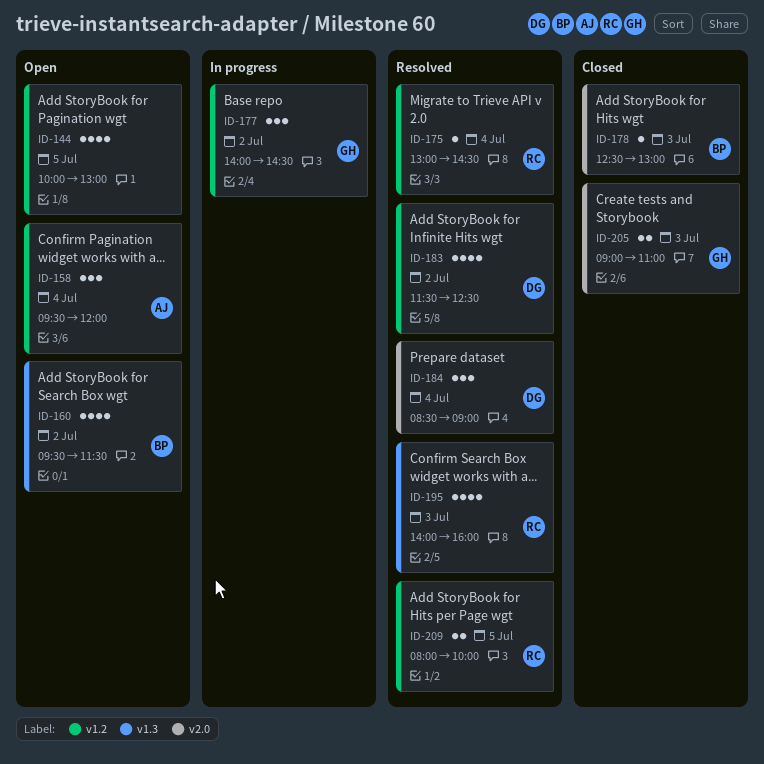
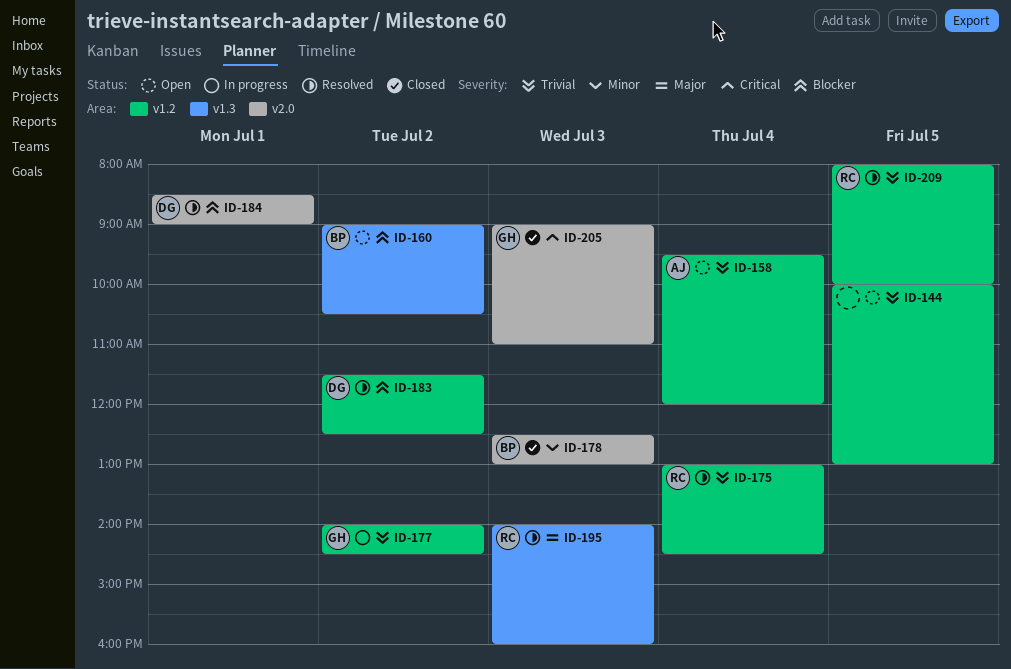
ID-160, begins: 09:30 -> 09:00
ID-160, ends: 11:30 -> 10:30
ID-184, day: Jul 4 -> Jul 1

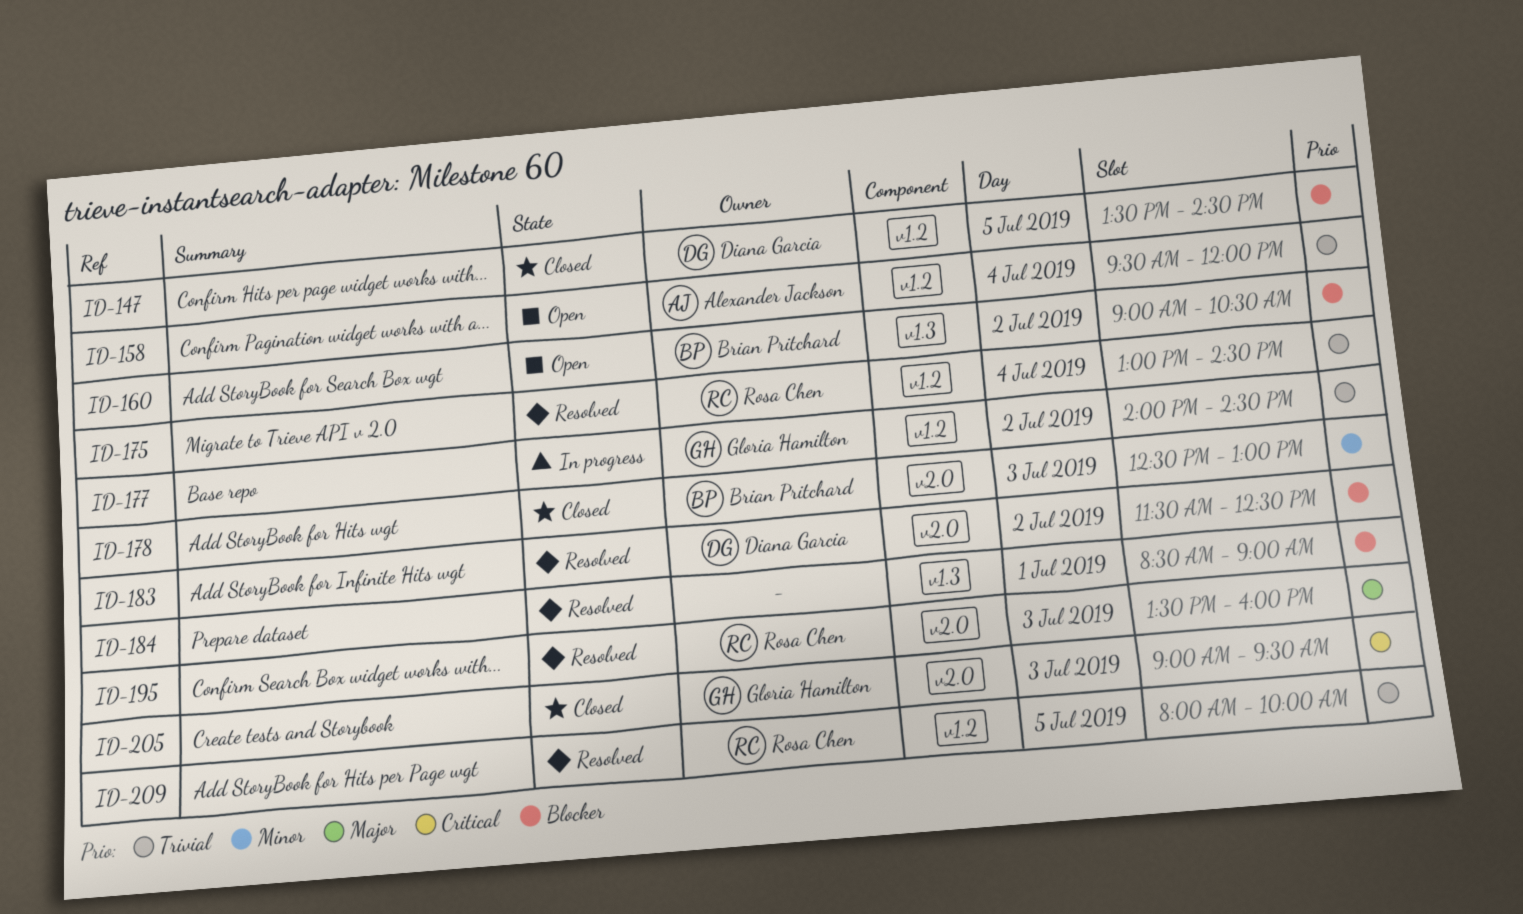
ID-144: present -> none
ID-147: none -> present
ID-183, label: v1.2 -> v2.0
ID-184, owner: Diana Garcia -> none
ID-184, label: v2.0 -> v1.3
ID-195, label: v1.3 -> v2.0
ID-195, begins: 14:00 -> 13:30
ID-205, ends: 11:00 -> 09:30

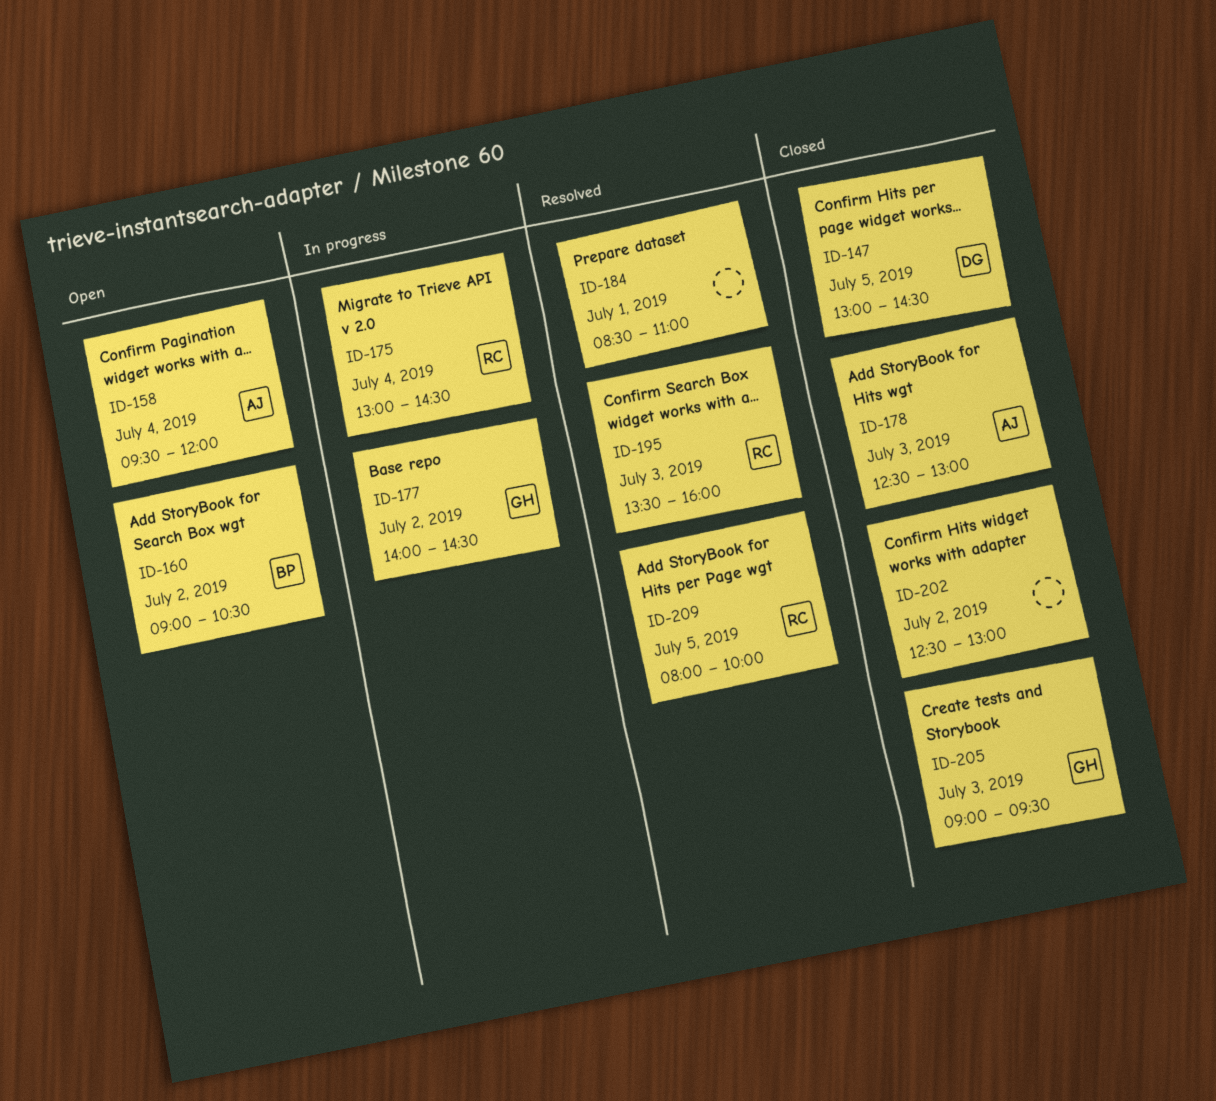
ID-147, begins: 13:30 -> 13:00
ID-175, status: Resolved -> In progress
ID-178, owner: Brian Pritchard -> Alexander Jackson
ID-183: present -> none
ID-184, ends: 09:00 -> 11:00
ID-202: none -> present

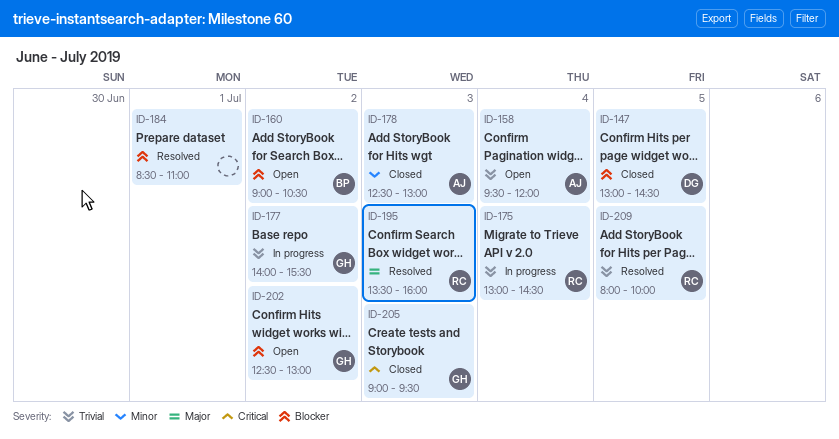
ID-177, ends: 14:30 -> 15:30
ID-202, status: Closed -> Open
ID-202, owner: none -> GH

